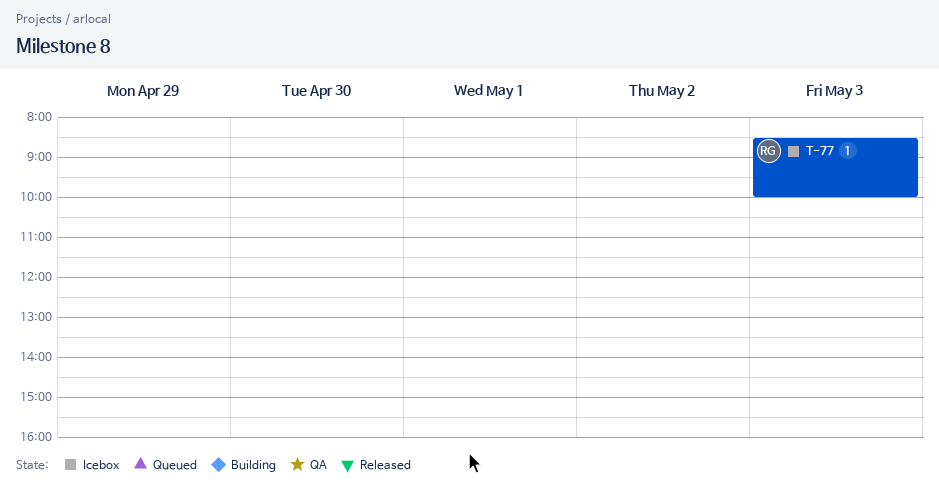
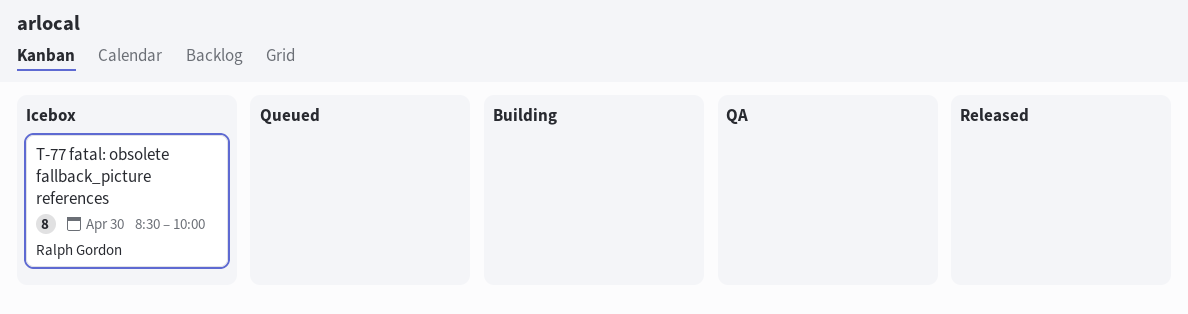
T-77, estimate: 1 -> 8
T-77, day: May 3 -> Apr 30

